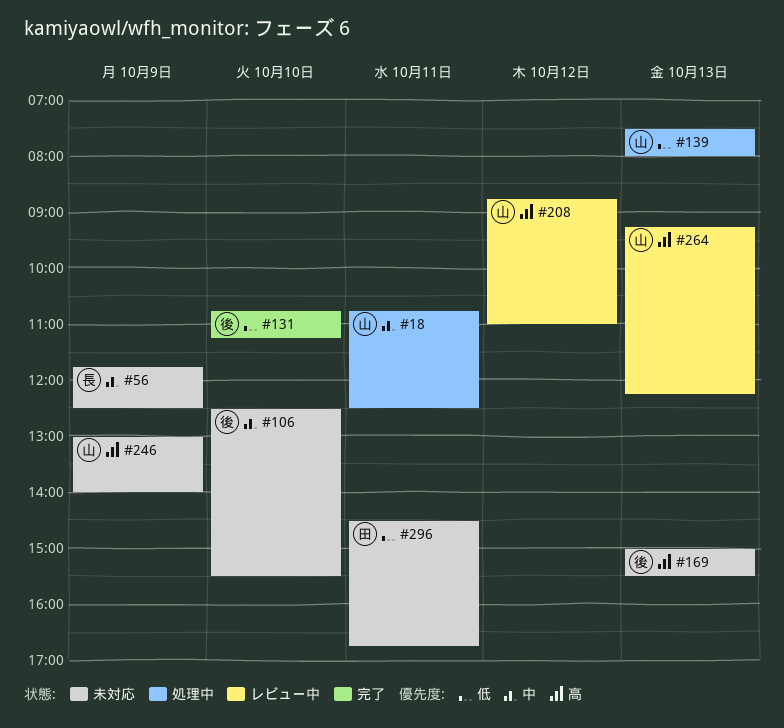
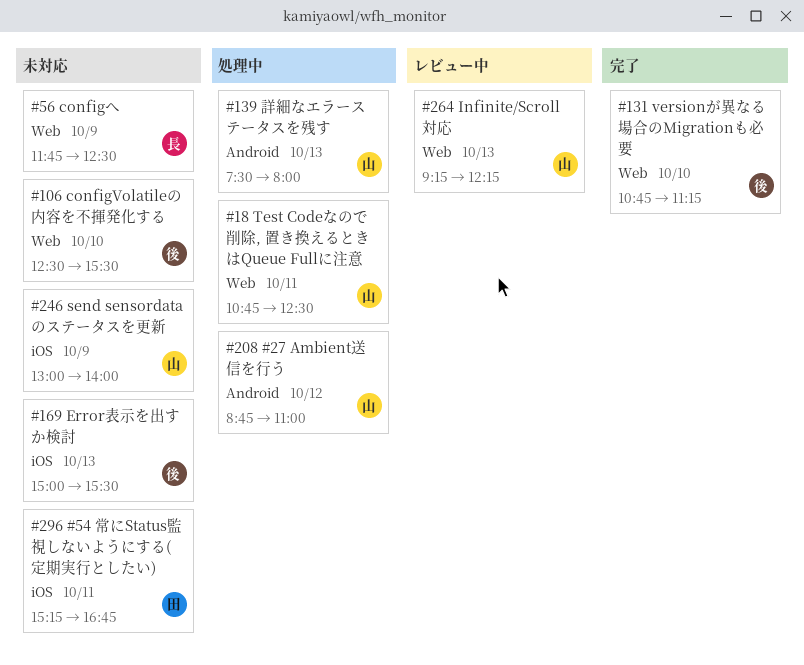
#208, status: レビュー中 -> 処理中
#296, begins: 14:30 -> 15:15

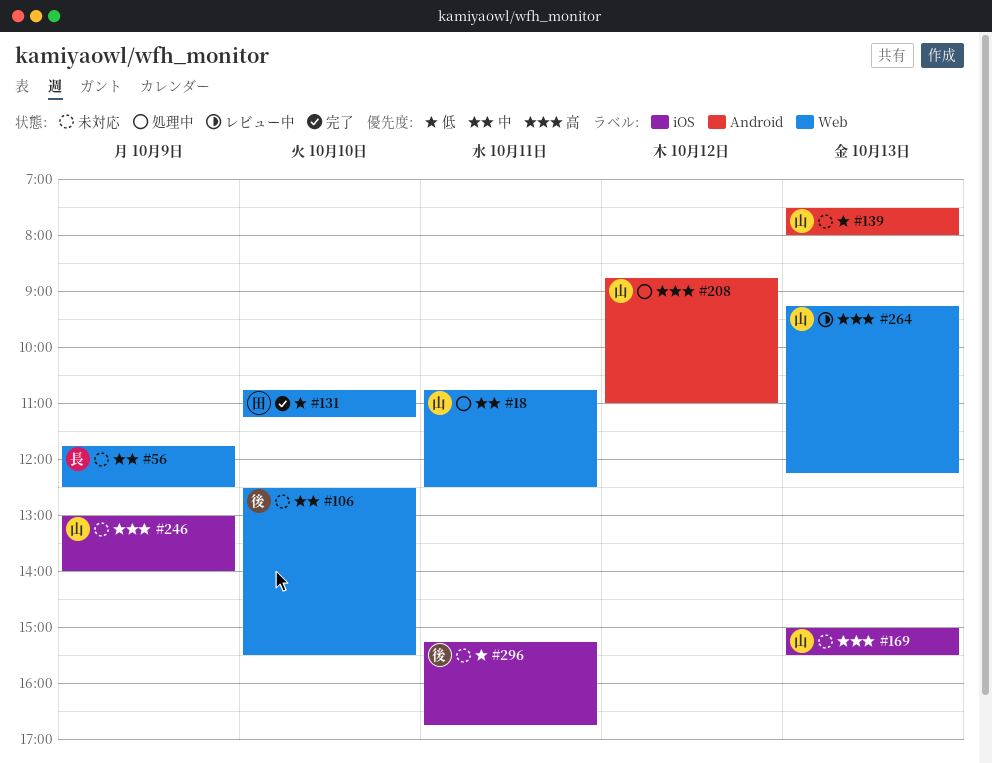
#131, owner: 後 -> 田
#139, status: 処理中 -> 未対応
#169, owner: 後 -> 山
#296, owner: 田 -> 後

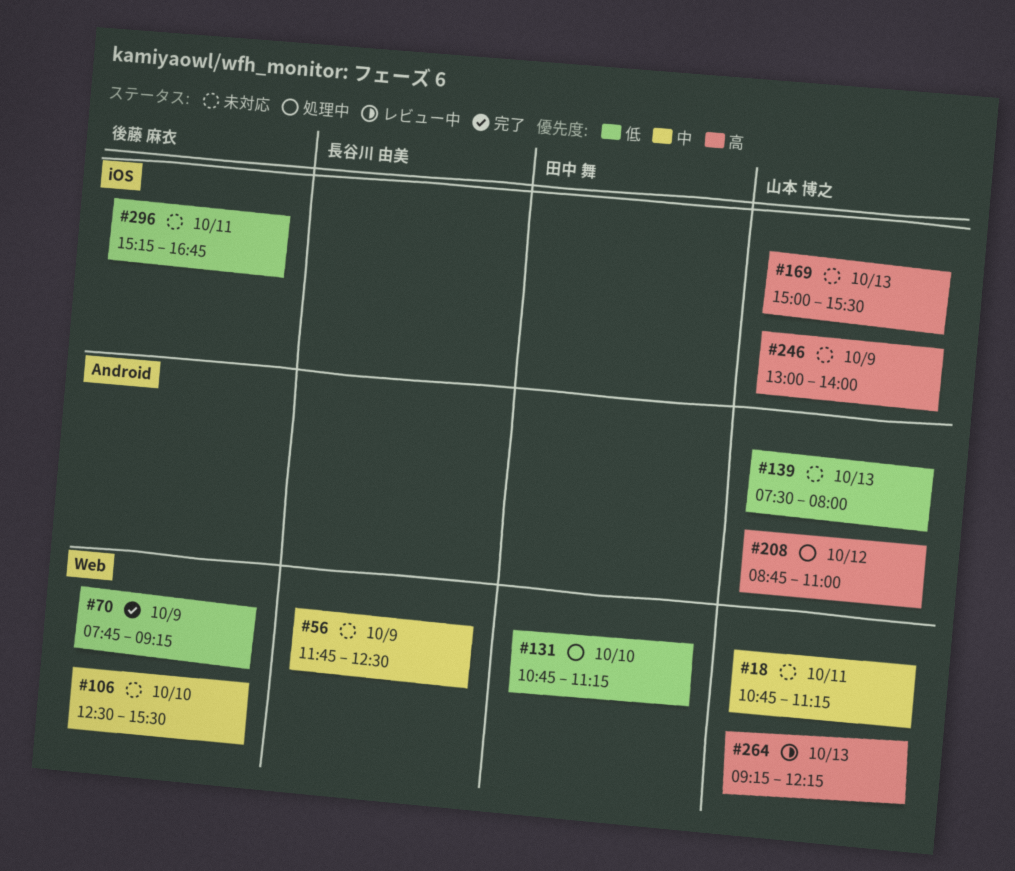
#18, status: 処理中 -> 未対応
#18, ends: 12:30 -> 11:15
#70: none -> present
#131, status: 完了 -> 処理中

